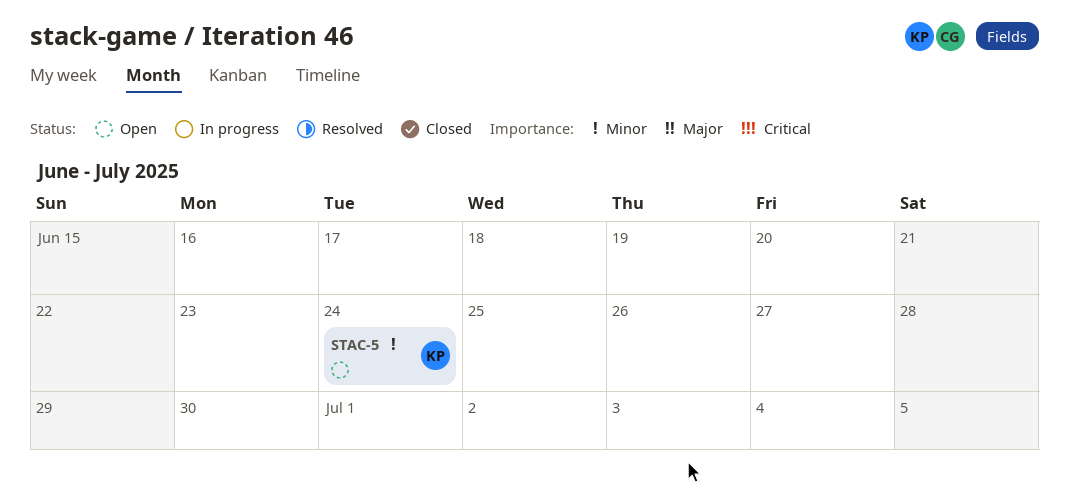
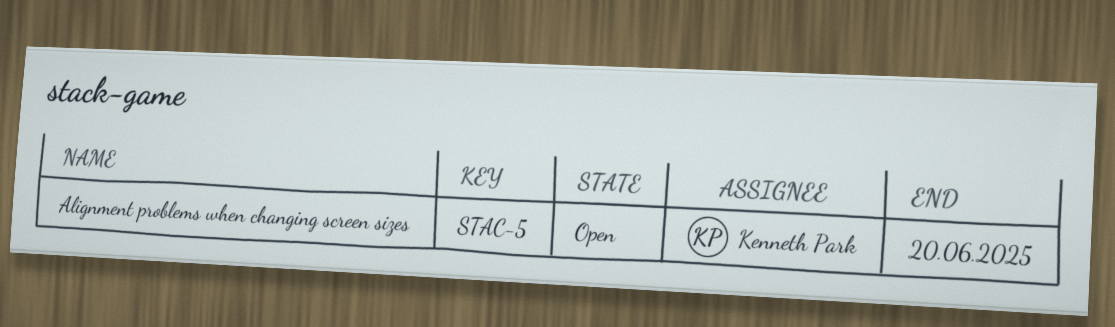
STAC-5, due: Jun 24 -> Jun 20

